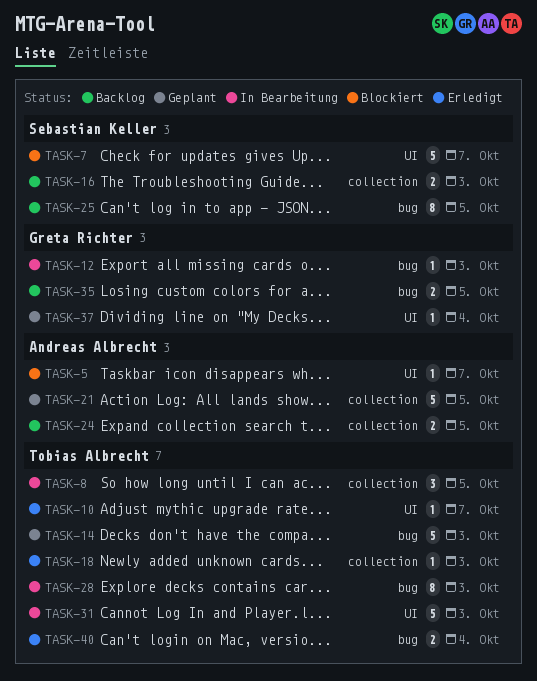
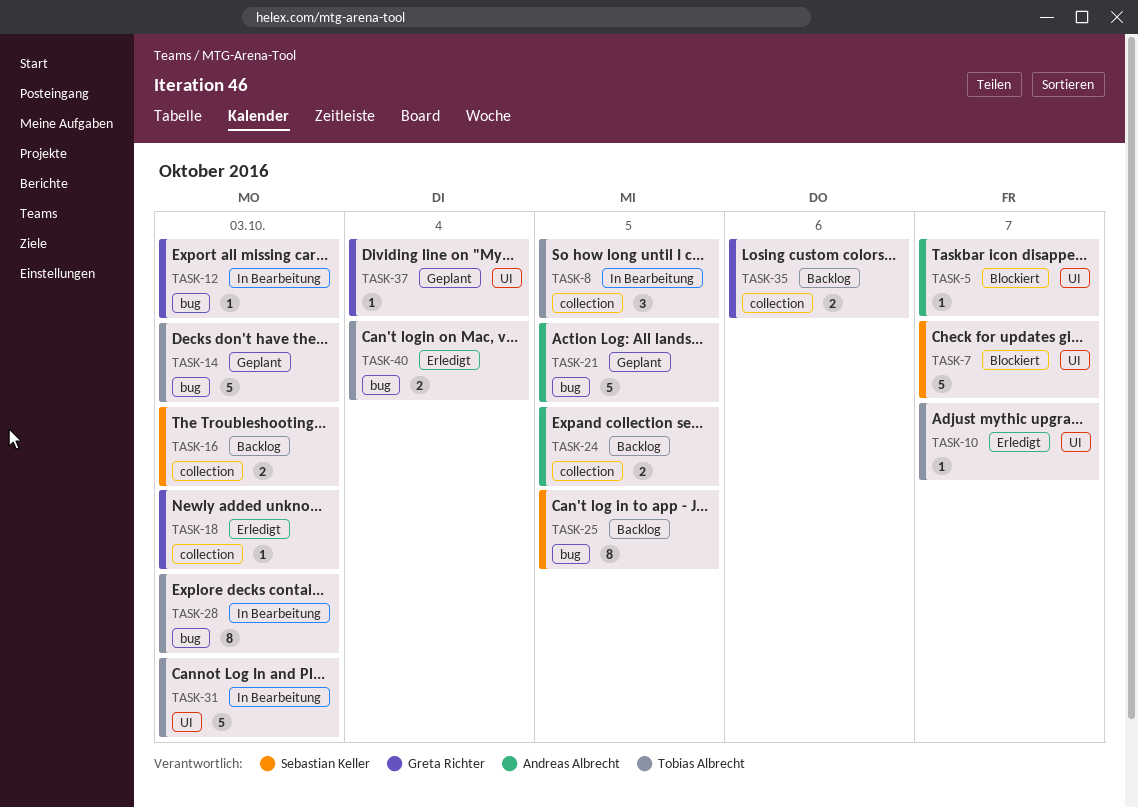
TASK-18, owner: Tobias Albrecht -> Greta Richter
TASK-21, label: collection -> bug
TASK-35, label: bug -> collection
TASK-35, due: Oct 5 -> Oct 6

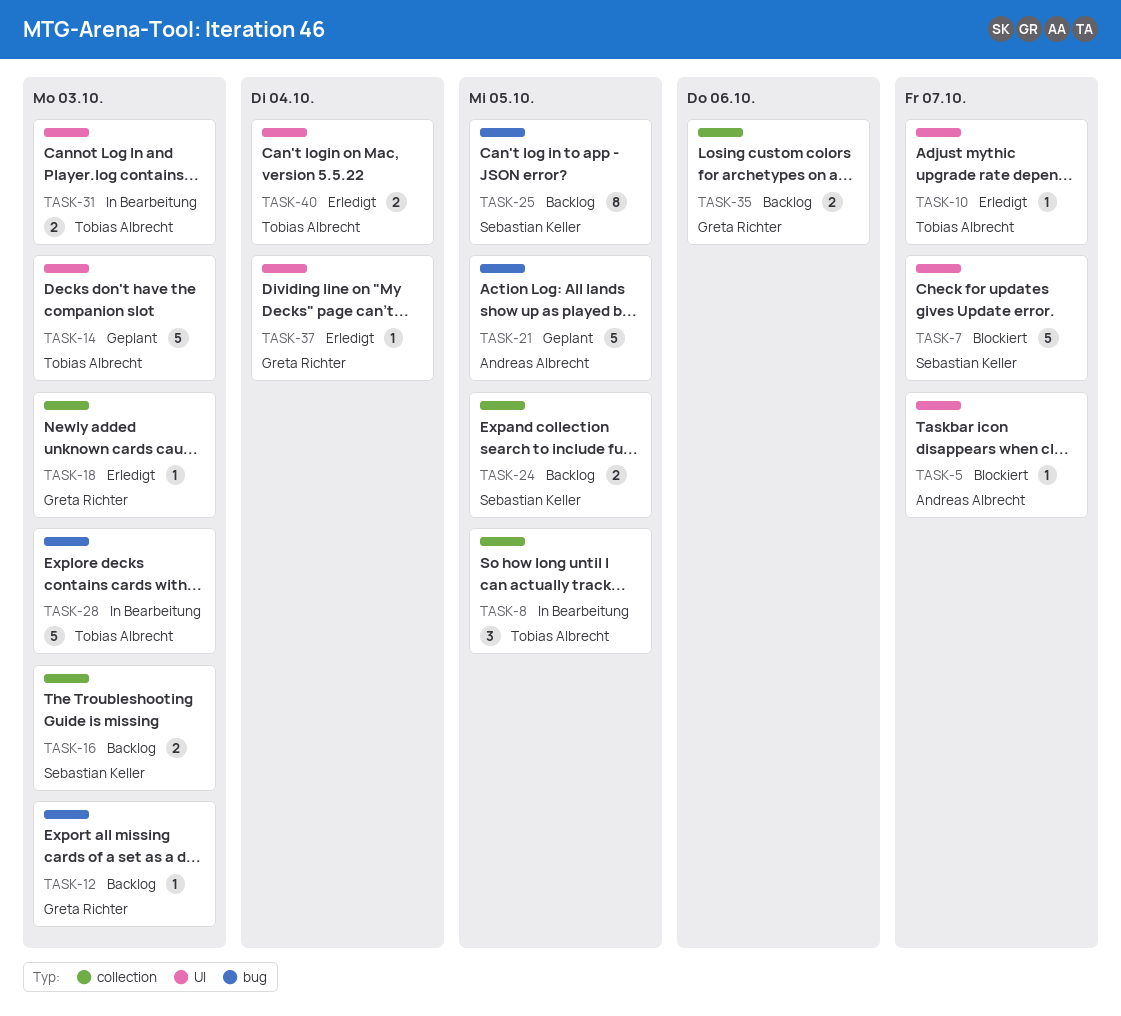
TASK-12, status: In Bearbeitung -> Backlog
TASK-14, label: bug -> UI
TASK-24, owner: Andreas Albrecht -> Sebastian Keller
TASK-28, estimate: 8 -> 5
TASK-31, estimate: 5 -> 2
TASK-37, status: Geplant -> Erledigt
TASK-40, label: bug -> UI

